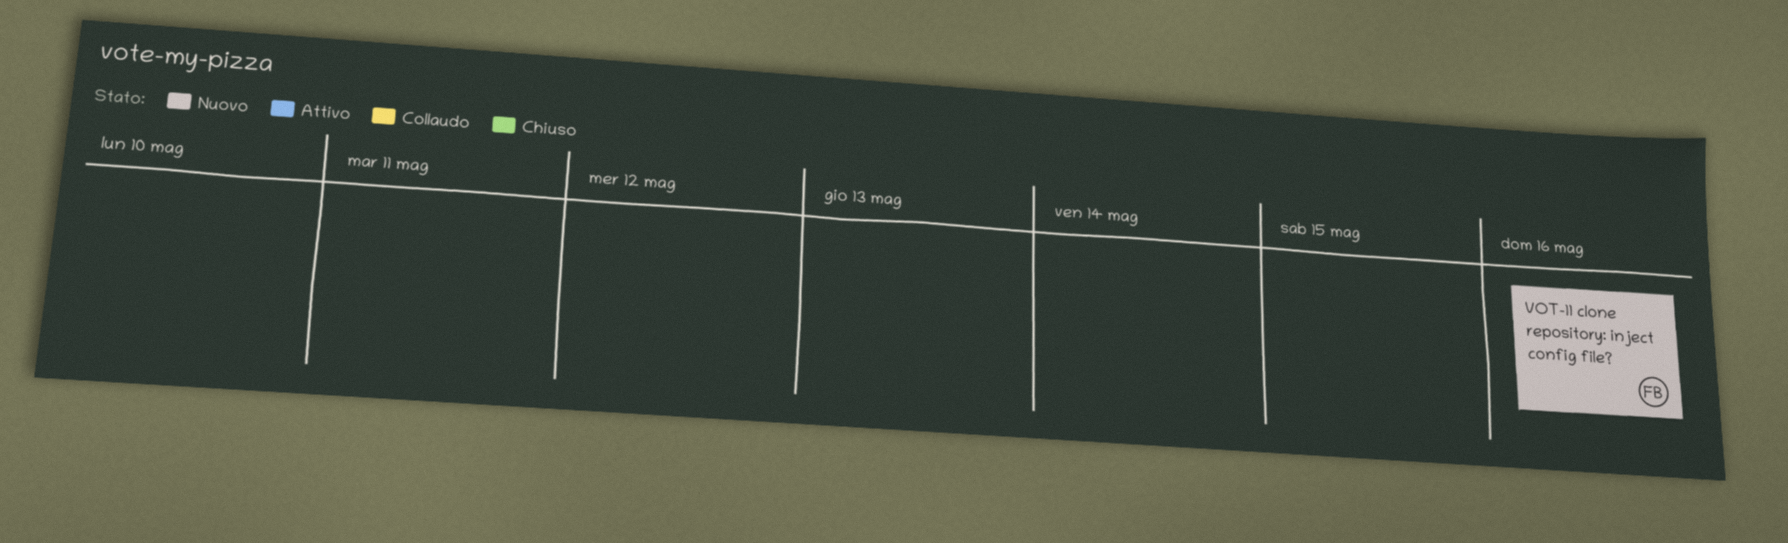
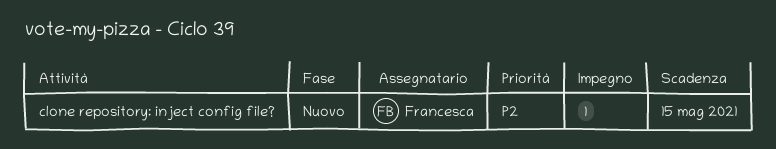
clone repository: inject config file?, due: May 16 -> May 15

